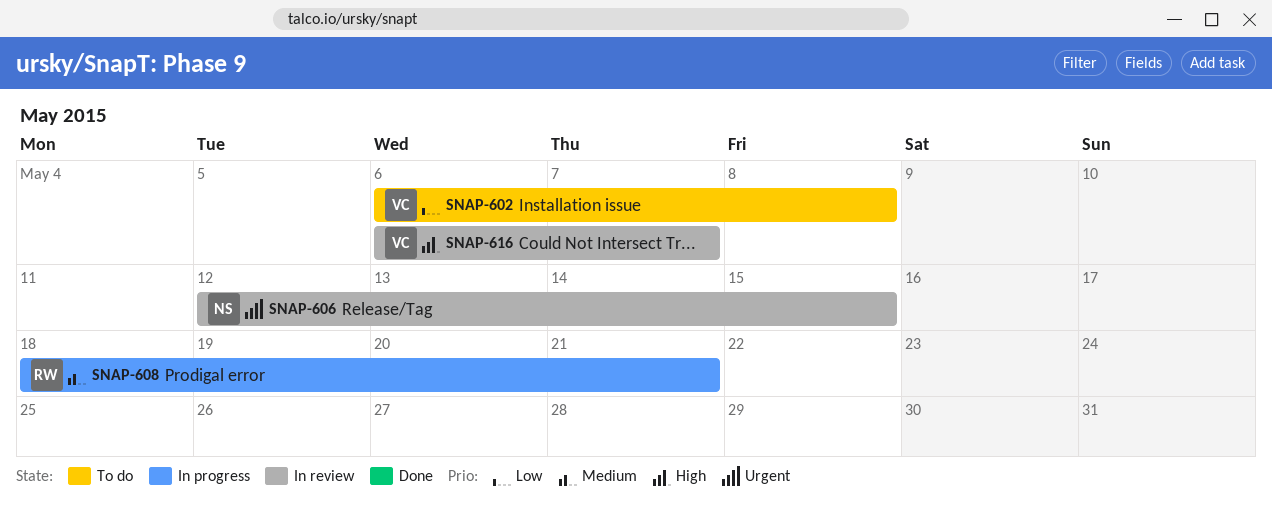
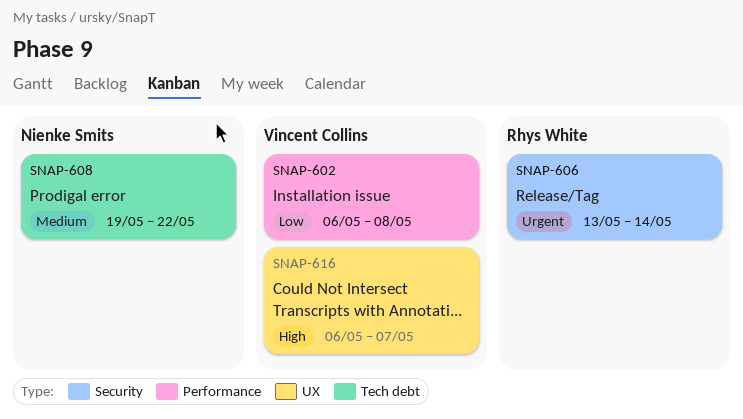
SNAP-606, owner: Nienke Smits -> Rhys White
SNAP-606, start: May 12 -> May 13
SNAP-606, due: May 15 -> May 14
SNAP-608, owner: Rhys White -> Nienke Smits
SNAP-608, start: May 18 -> May 19
SNAP-608, due: May 21 -> May 22

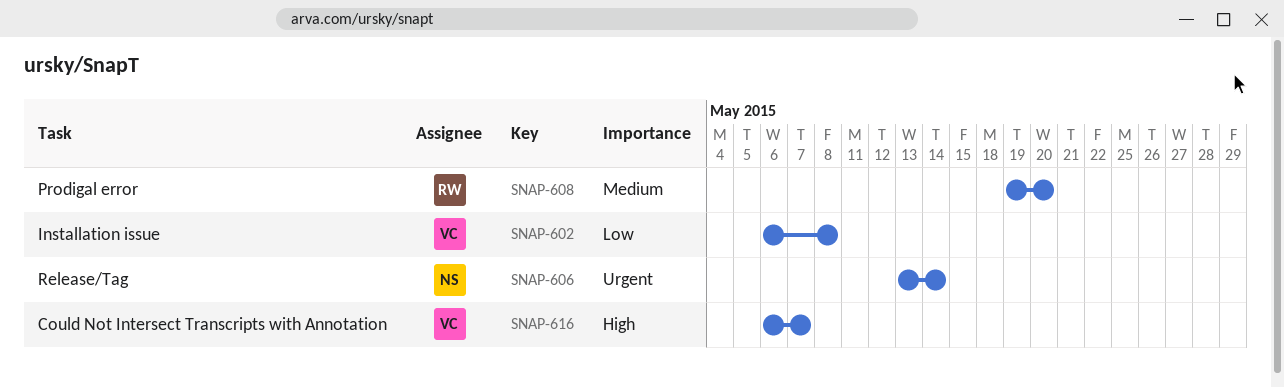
SNAP-606, owner: Rhys White -> Nienke Smits
SNAP-608, owner: Nienke Smits -> Rhys White
SNAP-608, due: May 22 -> May 20

